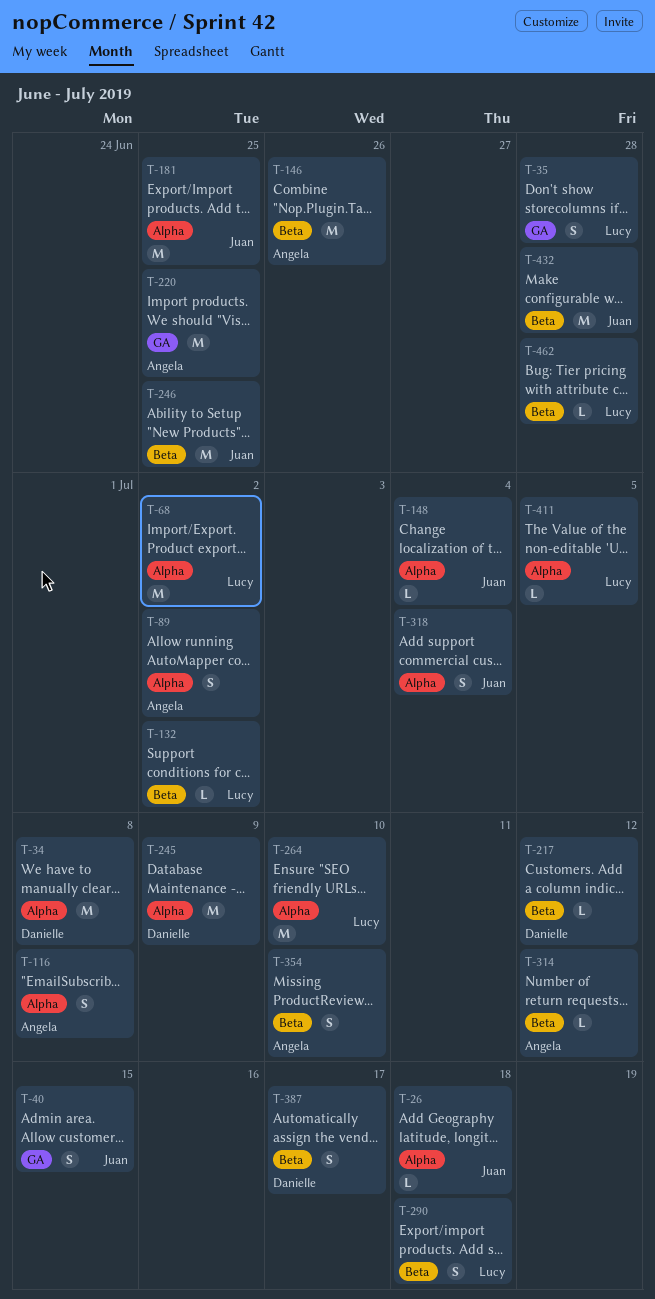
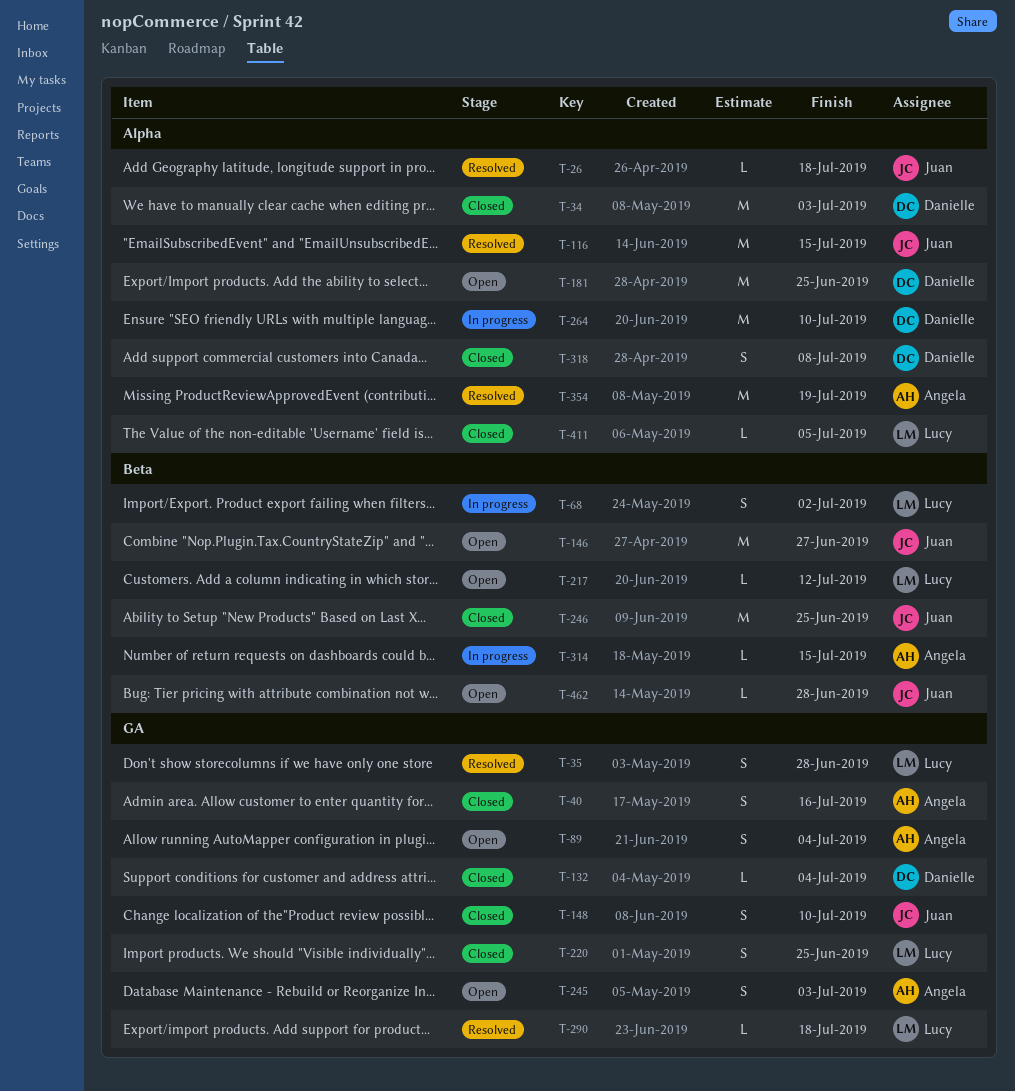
T-34, due: Jul 8 -> Jul 3
T-40, owner: Juan -> Angela
T-40, due: Jul 15 -> Jul 16
T-68, label: Alpha -> Beta
T-68, estimate: M -> S
T-89, label: Alpha -> GA
T-89, due: Jul 2 -> Jul 4
T-116, owner: Angela -> Juan
T-116, estimate: S -> M
T-116, due: Jul 8 -> Jul 15
T-132, owner: Lucy -> Danielle
T-132, label: Beta -> GA
T-132, due: Jul 2 -> Jul 4
T-146, owner: Angela -> Juan
T-146, due: Jun 26 -> Jun 27
T-148, label: Alpha -> GA
T-148, estimate: L -> S
T-148, due: Jul 4 -> Jul 10
T-181, owner: Juan -> Danielle
T-217, owner: Danielle -> Lucy
T-220, owner: Angela -> Lucy
T-220, estimate: M -> S
T-245, owner: Danielle -> Angela
T-245, label: Alpha -> GA
T-245, estimate: M -> S
T-245, due: Jul 9 -> Jul 3
T-264, owner: Lucy -> Danielle
T-290, label: Beta -> GA
T-290, estimate: S -> L
T-314, due: Jul 12 -> Jul 15
T-318, owner: Juan -> Danielle
T-318, due: Jul 4 -> Jul 8
T-354, label: Beta -> Alpha
T-354, estimate: S -> M
T-354, due: Jul 10 -> Jul 19
T-387: present -> none
T-432: present -> none
T-462, owner: Lucy -> Juan

